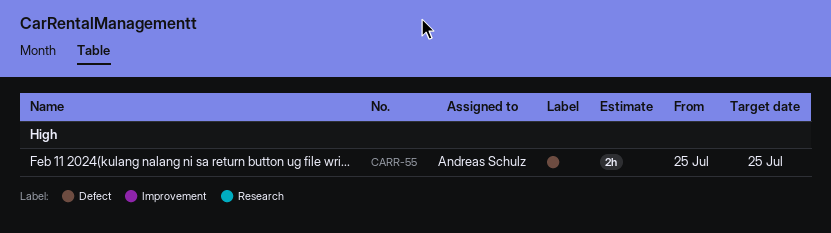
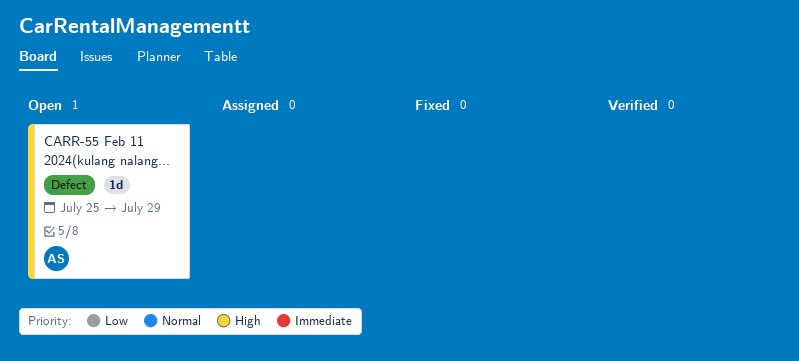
CARR-55, estimate: 2h -> 1d
CARR-55, due: Jul 25 -> Jul 29

